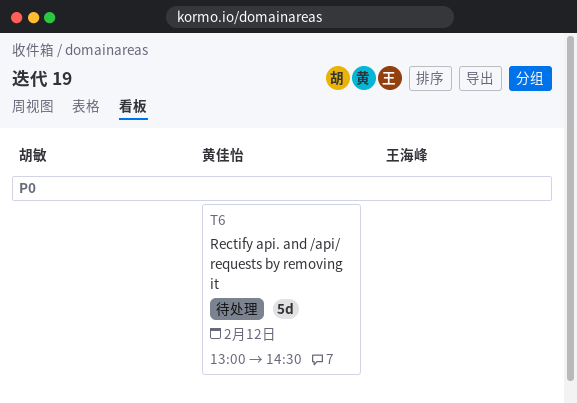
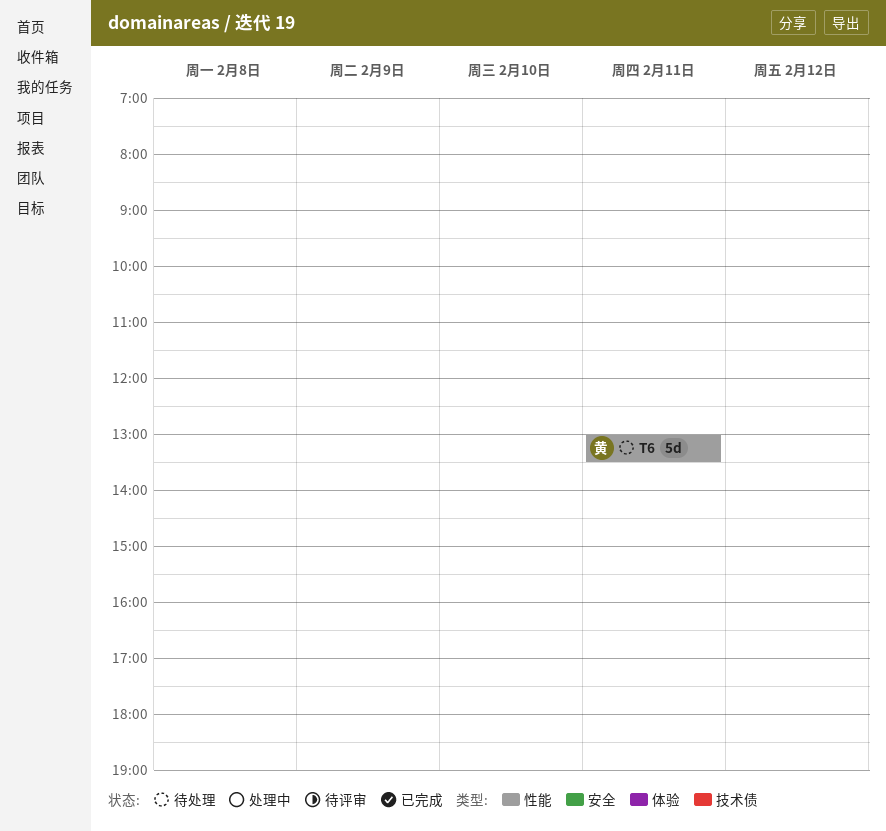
T6, day: Feb 12 -> Feb 11
T6, ends: 14:30 -> 13:30

